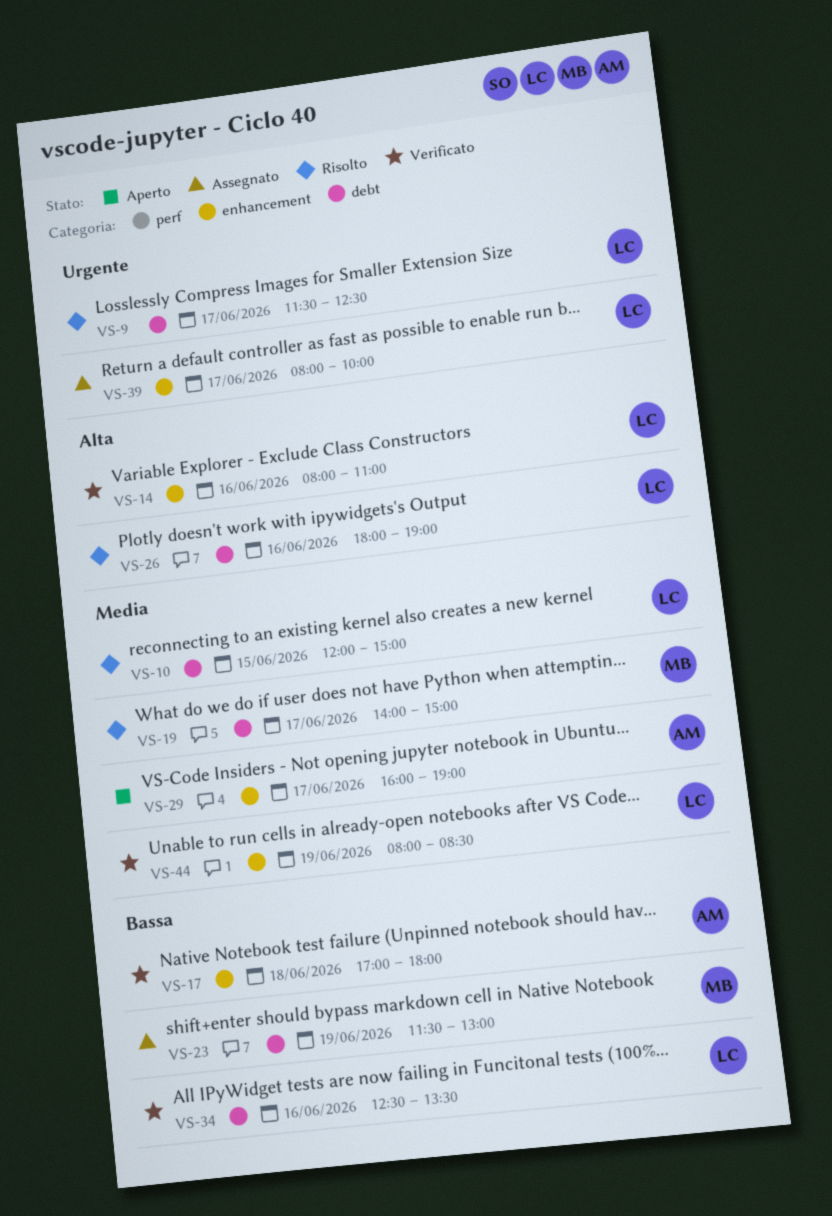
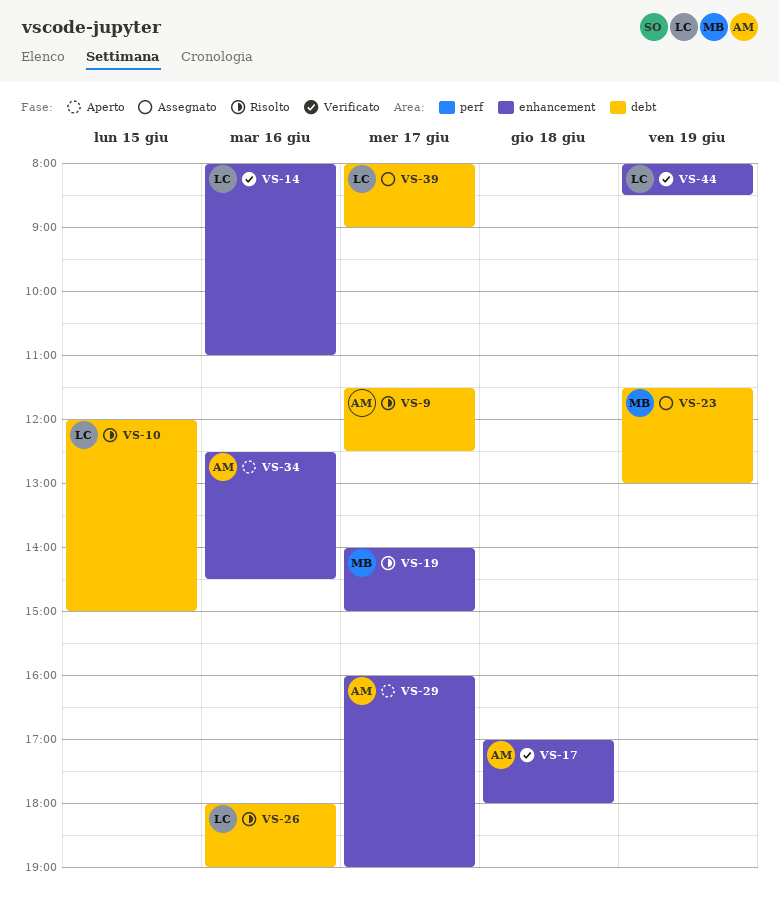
VS-9, owner: LC -> AM
VS-19, label: debt -> enhancement
VS-34, status: Verificato -> Aperto
VS-34, owner: LC -> AM
VS-34, label: debt -> enhancement
VS-34, ends: 13:30 -> 14:30
VS-39, label: enhancement -> debt
VS-39, ends: 10:00 -> 09:00

